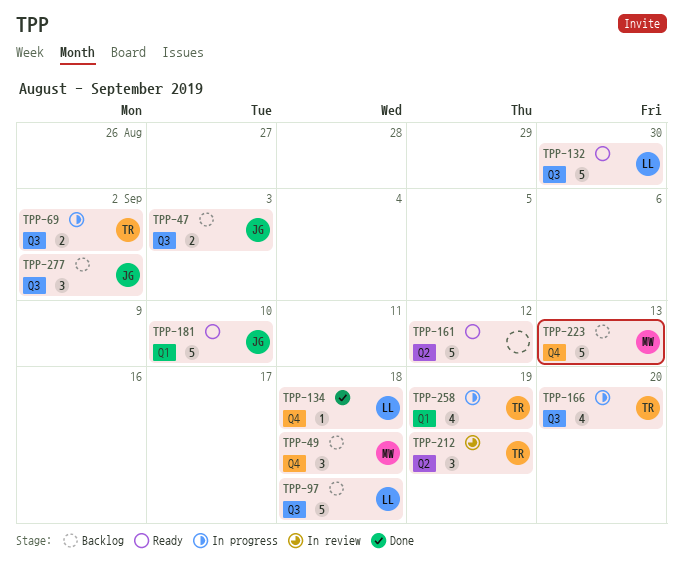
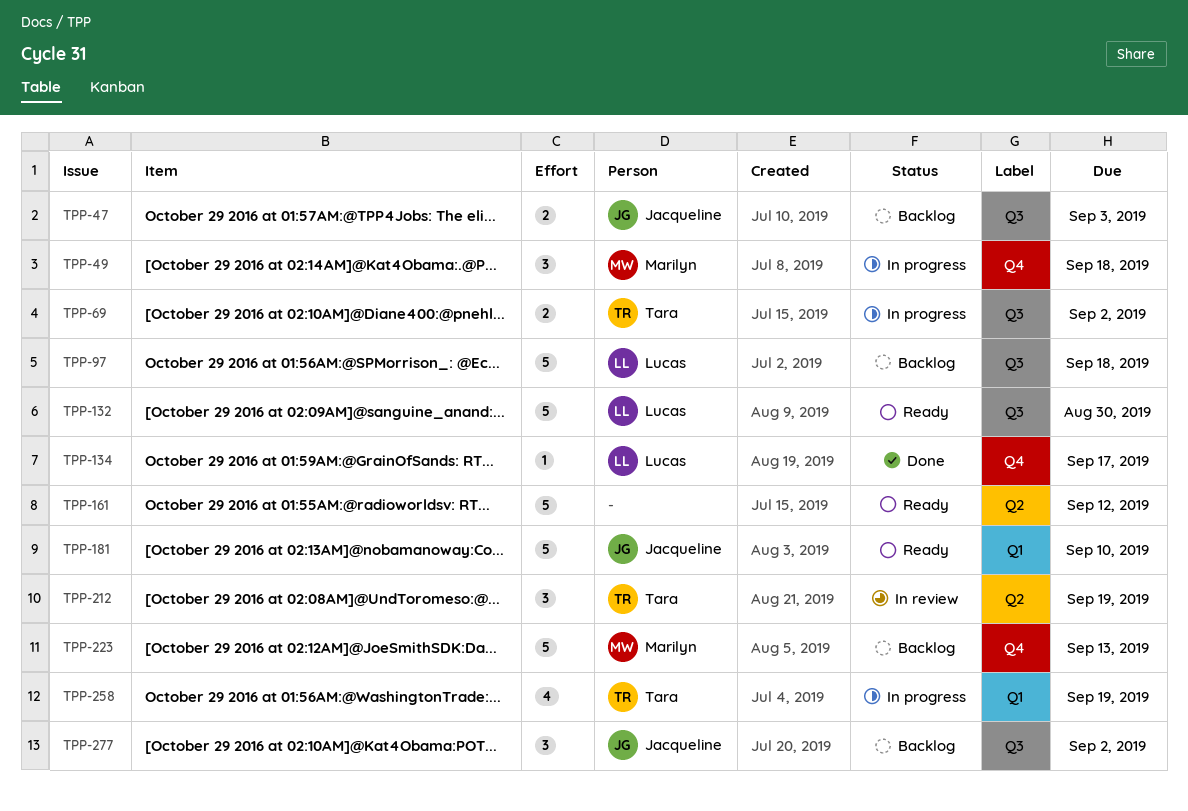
TPP-49, status: Backlog -> In progress
TPP-134, due: Sep 18 -> Sep 17
TPP-166: present -> none

